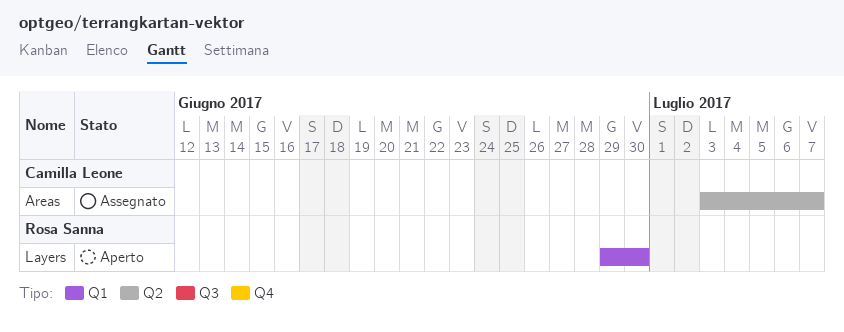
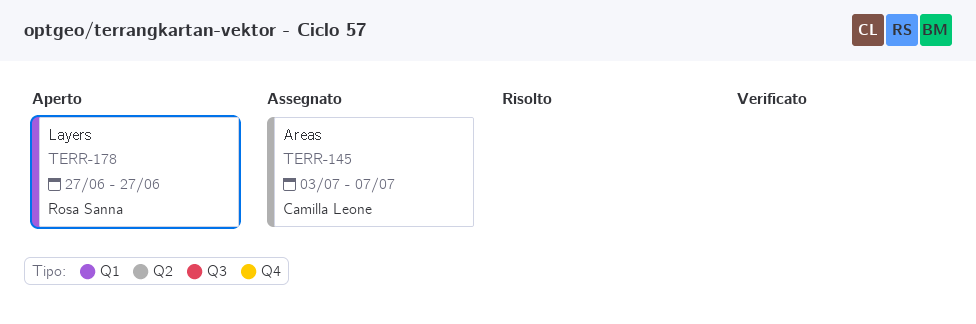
Layers, start: Jun 29 -> Jun 27
Layers, due: Jun 30 -> Jun 27

